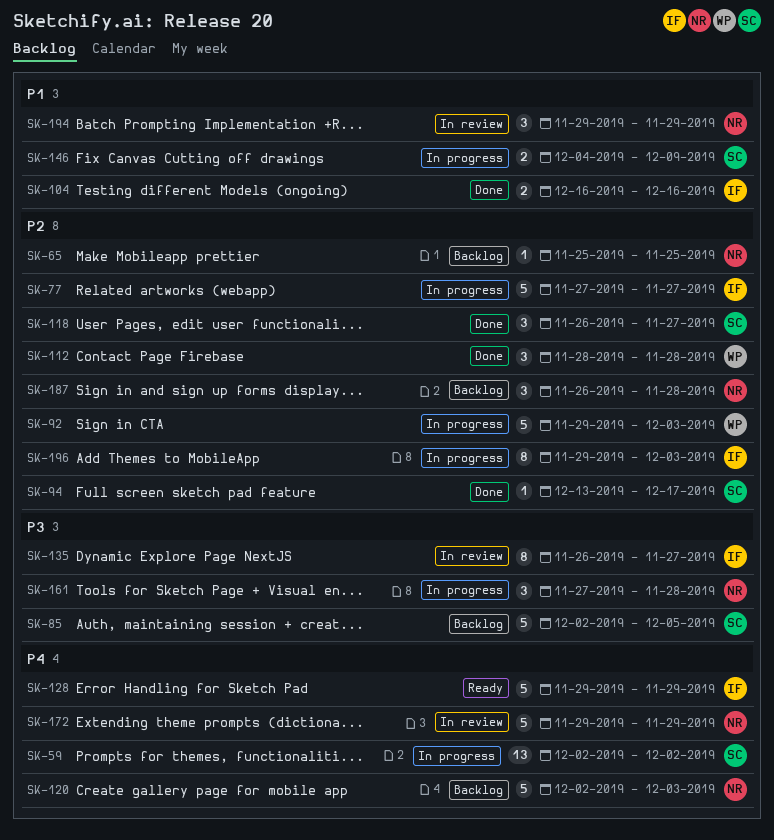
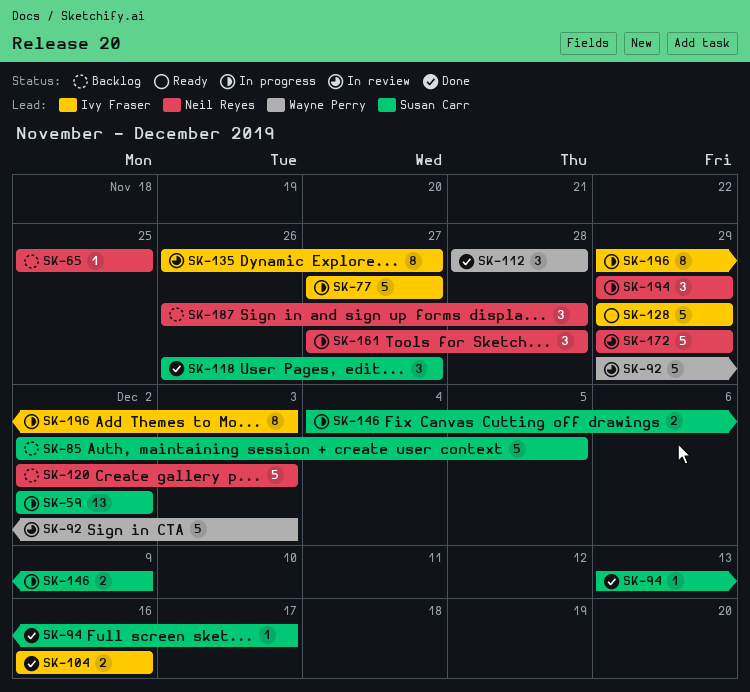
SK-92, status: In progress -> In review
SK-194, status: In review -> In progress

